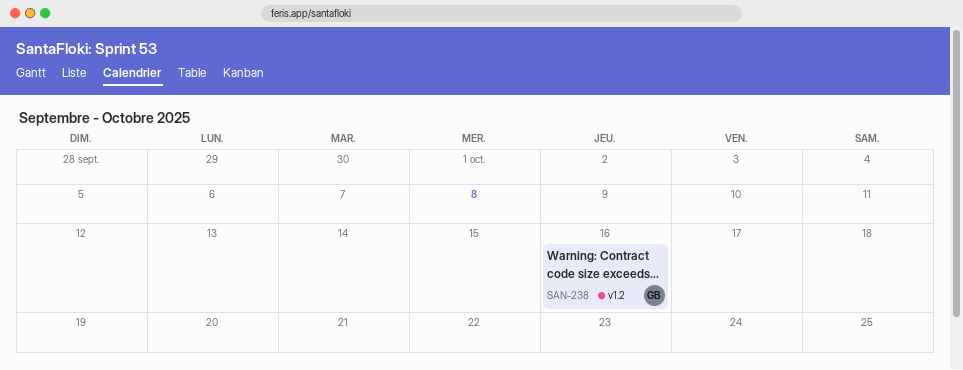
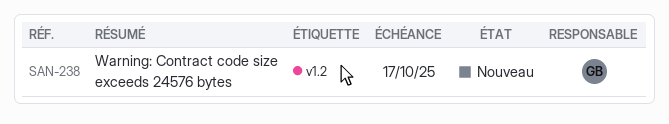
SAN-238, due: Oct 16 -> Oct 17

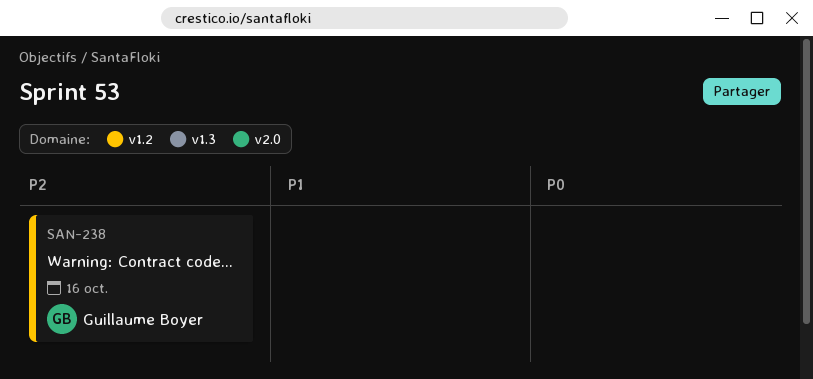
SAN-238, due: Oct 17 -> Oct 16

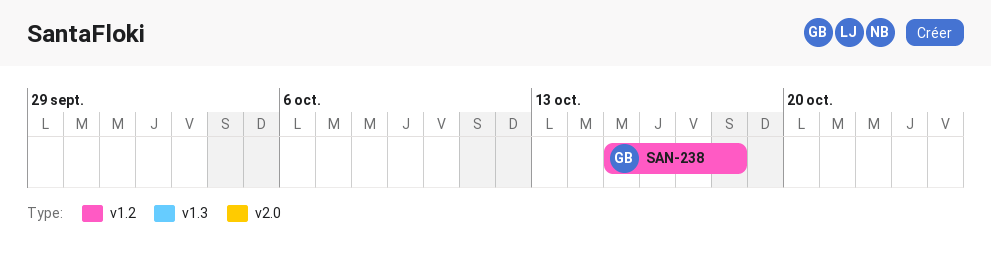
SAN-238, due: Oct 16 -> Oct 18

